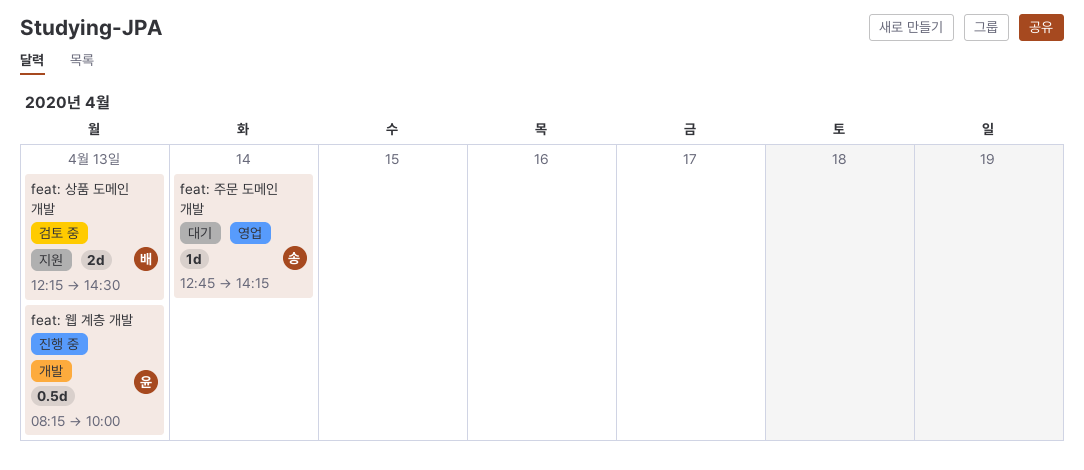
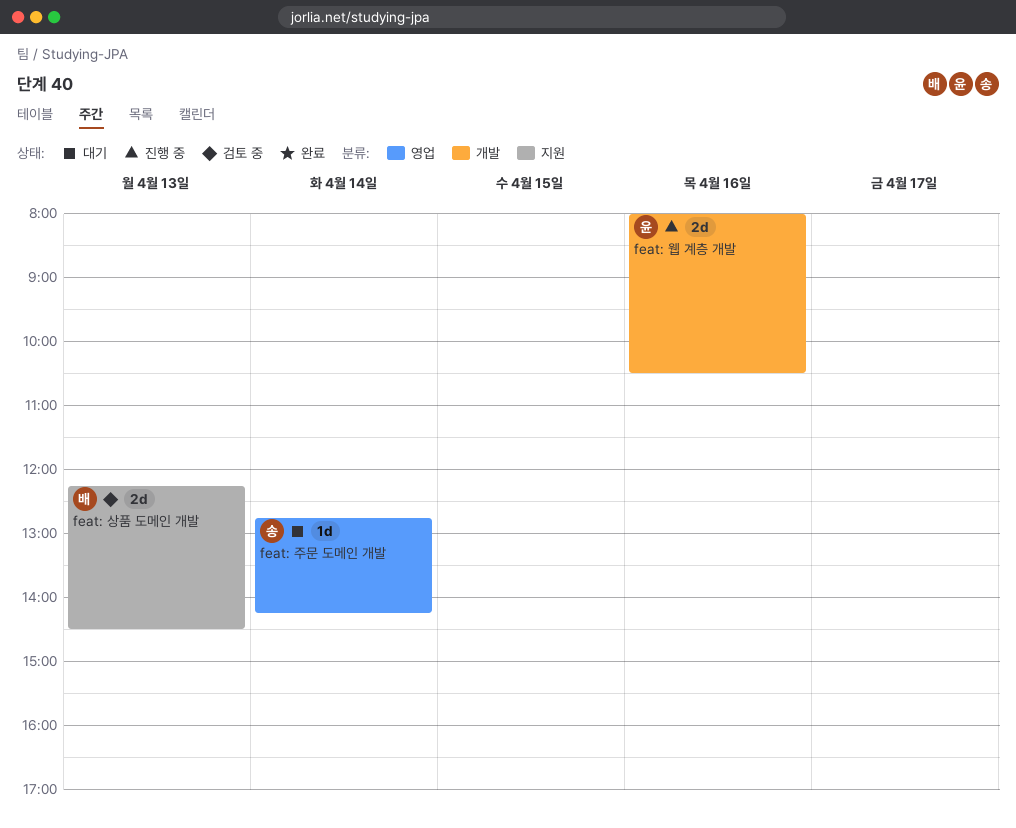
feat: 웹 계층 개발, estimate: 0.5d -> 2d
feat: 웹 계층 개발, day: Apr 13 -> Apr 16
feat: 웹 계층 개발, begins: 08:15 -> 08:00
feat: 웹 계층 개발, ends: 10:00 -> 10:30

